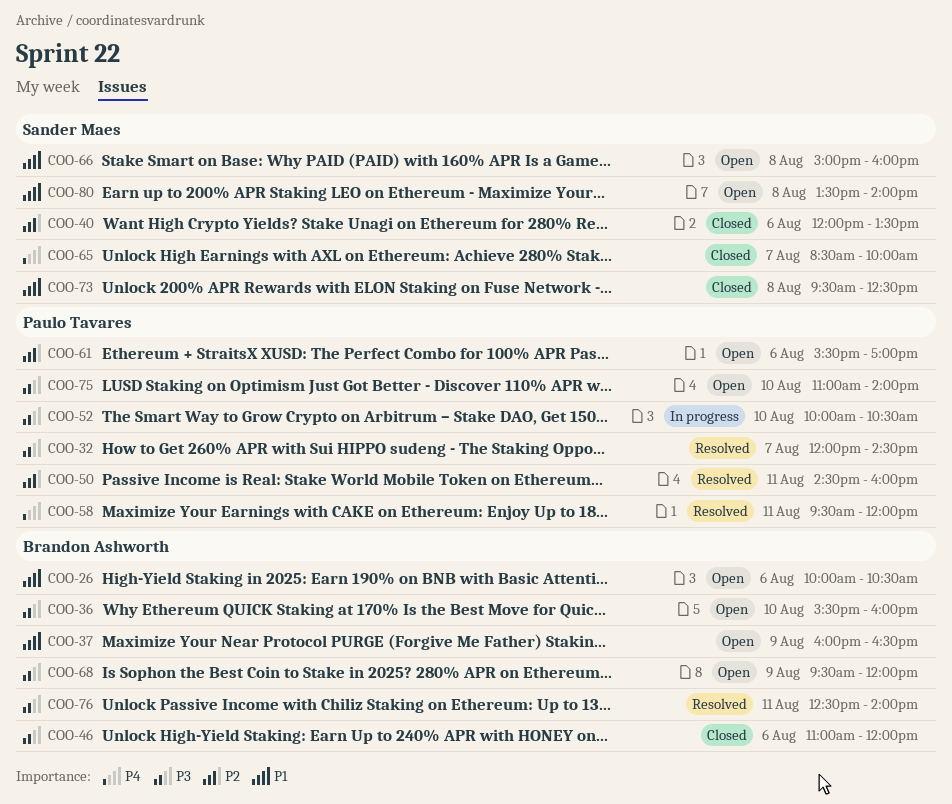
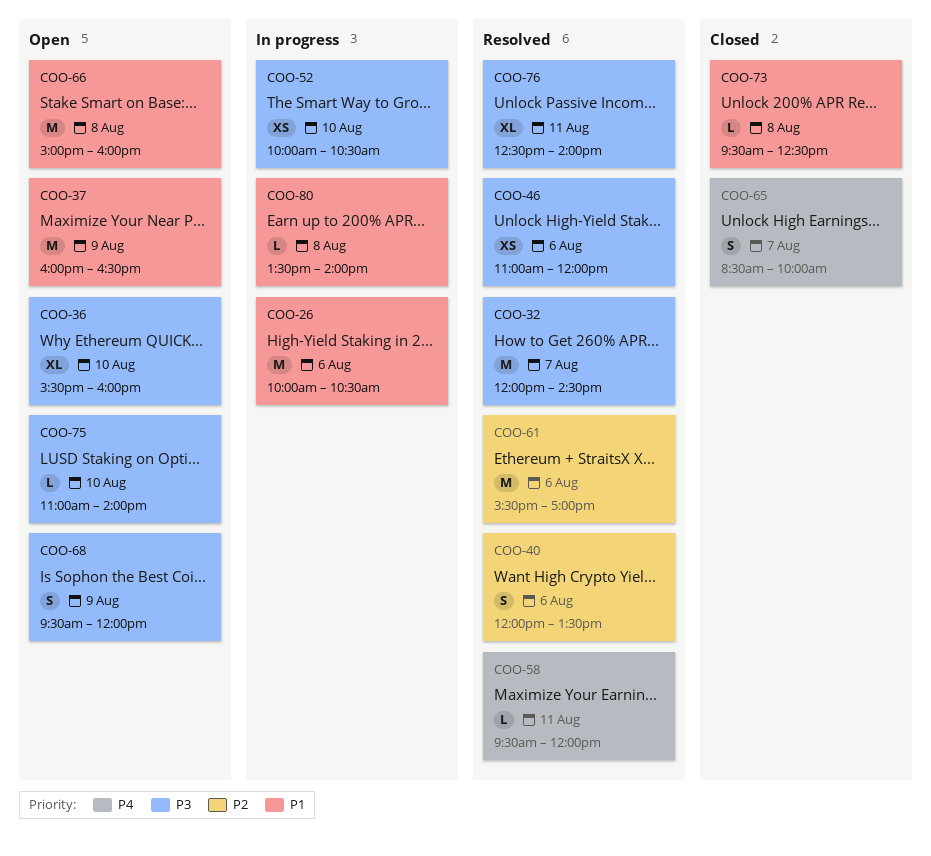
COO-26, status: Open -> In progress
COO-40, status: Closed -> Resolved
COO-46, status: Closed -> Resolved
COO-50: present -> none
COO-61, status: Open -> Resolved
COO-80, status: Open -> In progress

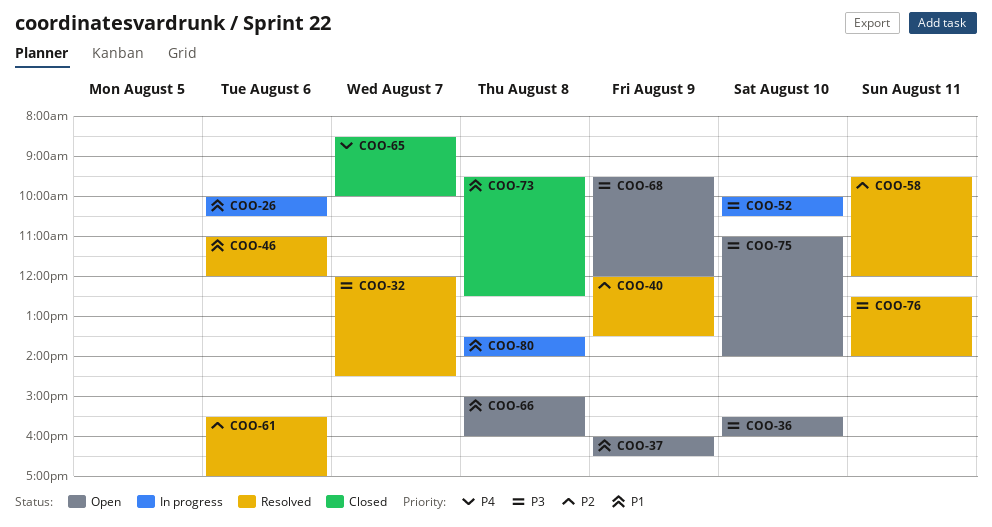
COO-40, day: Aug 6 -> Aug 9
COO-46, priority: P3 -> P1
COO-58, priority: P4 -> P2

